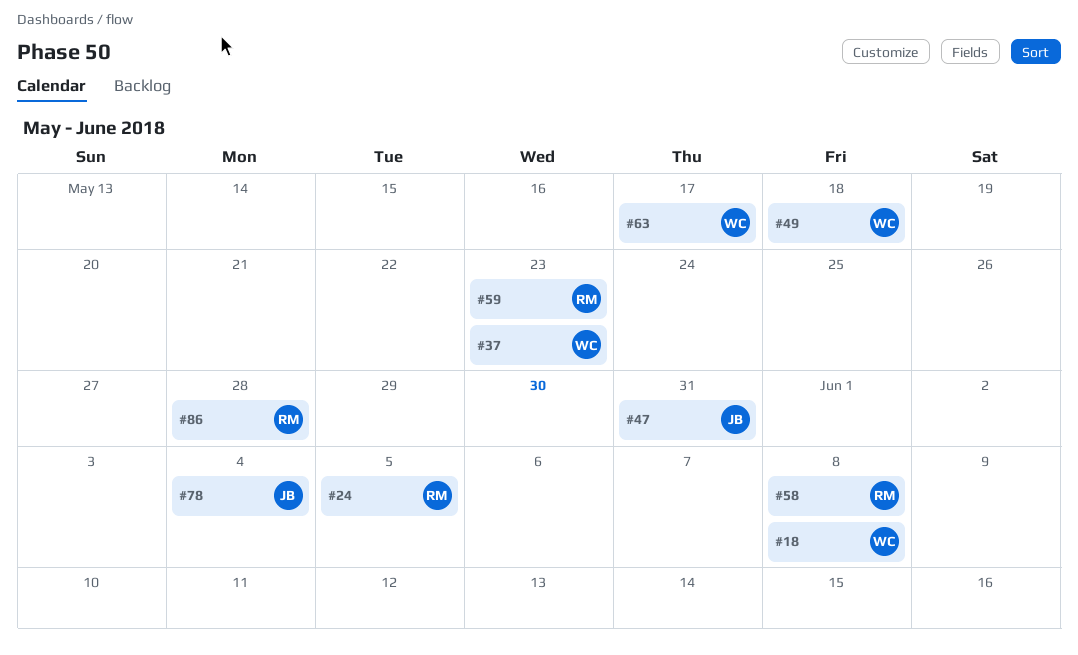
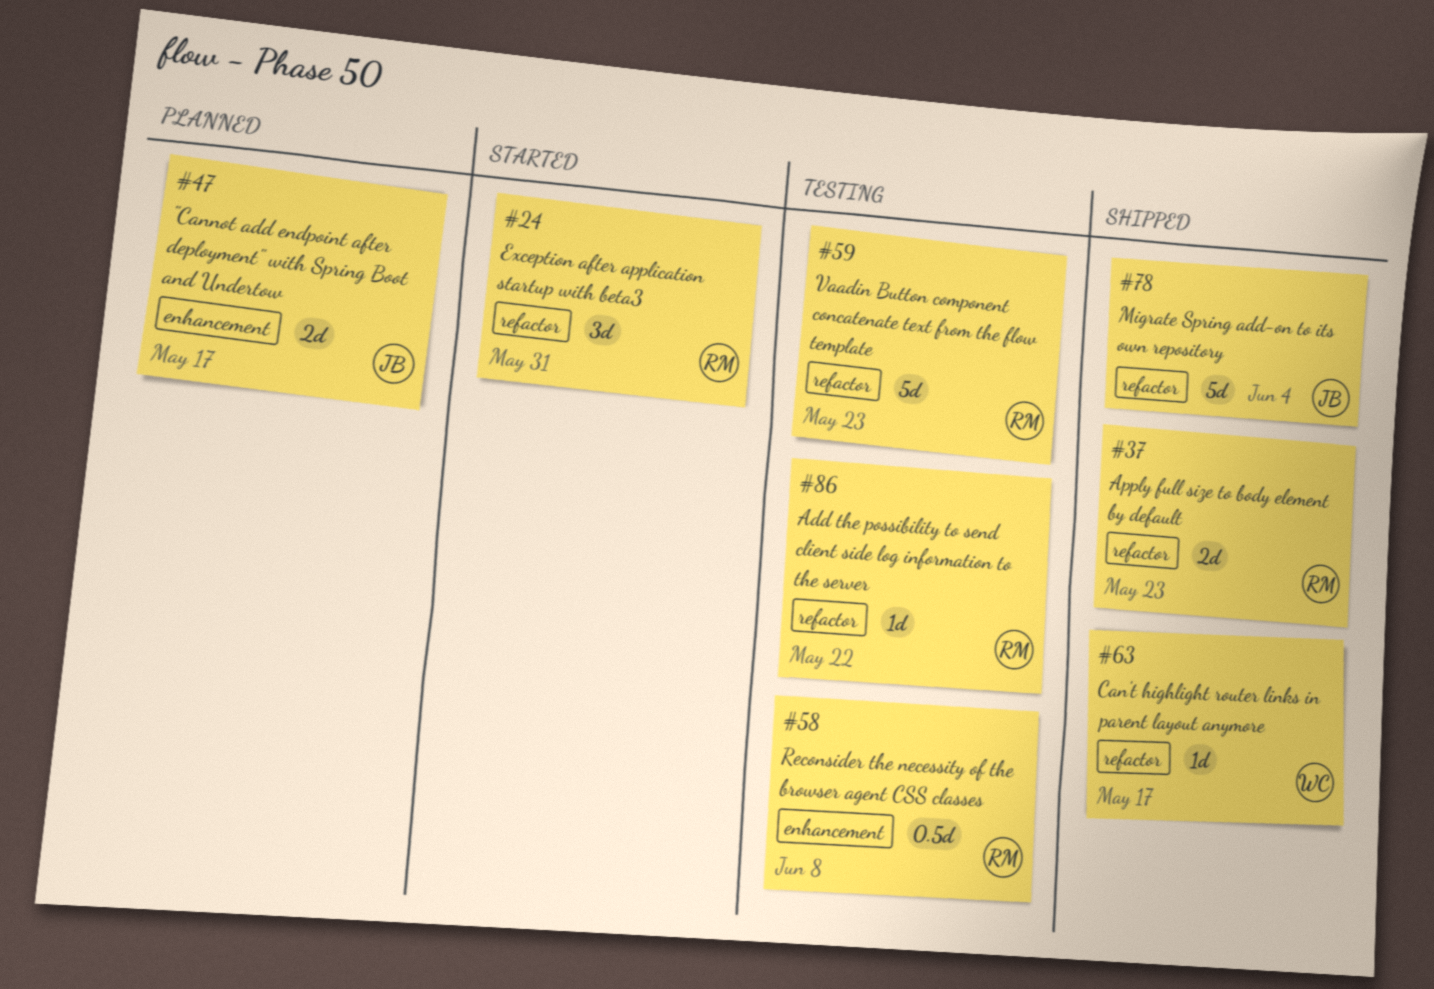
#18: present -> none
#24, due: Jun 5 -> May 31
#37, owner: WC -> RM
#47, due: May 31 -> May 17
#49: present -> none
#86, due: May 28 -> May 22

